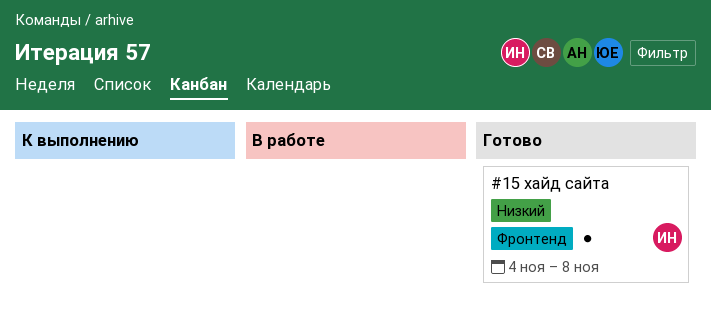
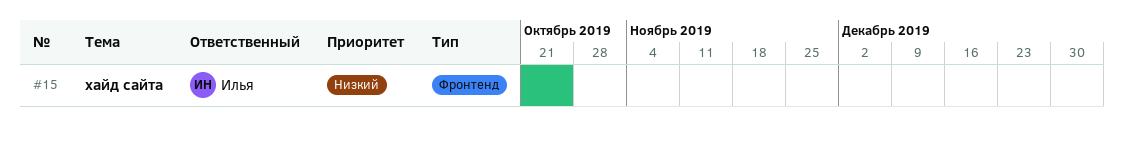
#15, start: Nov 4 -> Oct 21
#15, due: Nov 8 -> Oct 25

